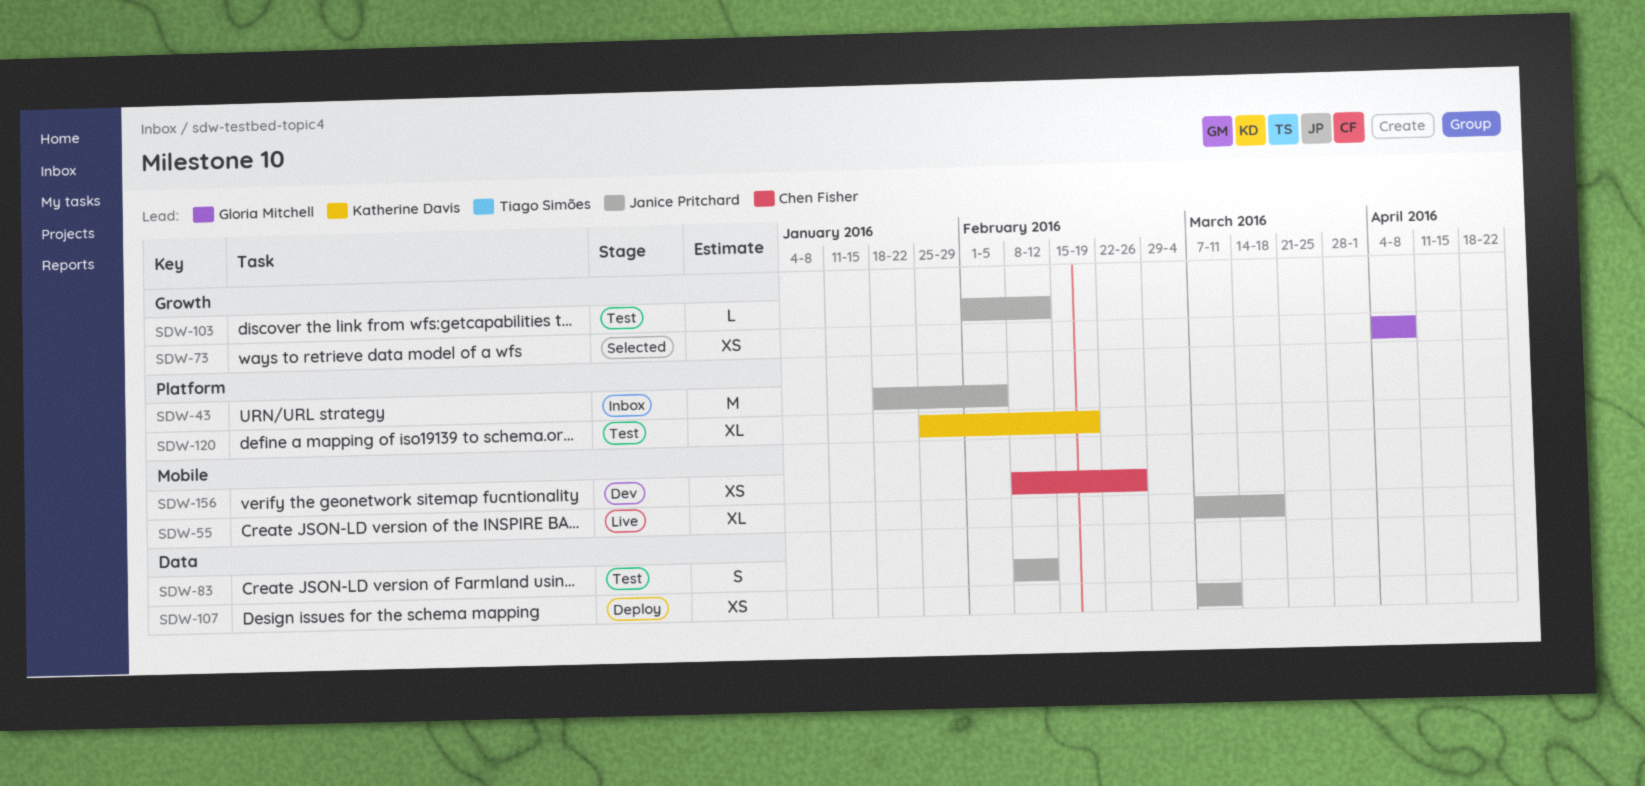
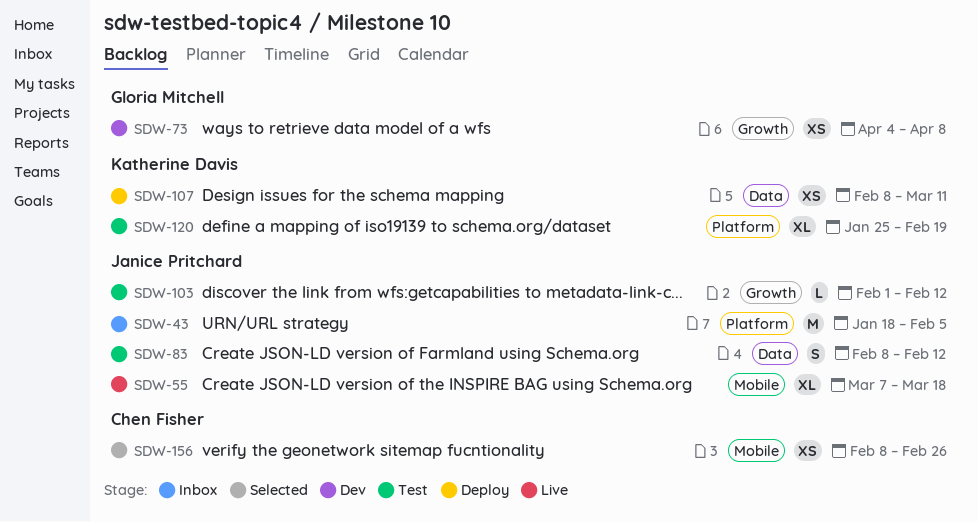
SDW-73, status: Selected -> Dev
SDW-107, owner: Janice Pritchard -> Katherine Davis
SDW-107, start: Mar 7 -> Feb 8
SDW-156, status: Dev -> Selected

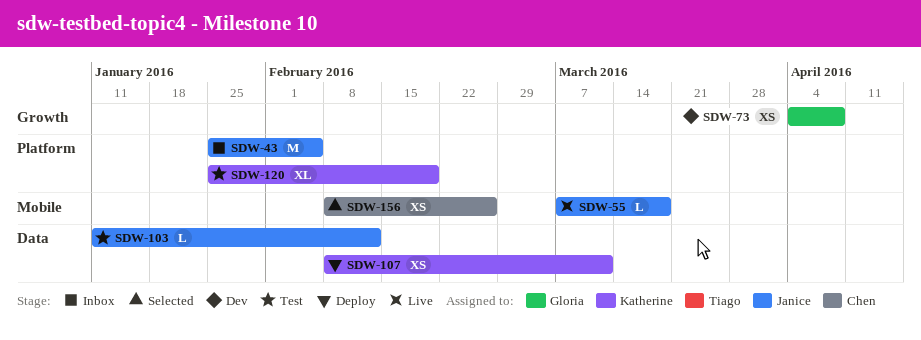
SDW-43, start: Jan 18 -> Jan 25
SDW-55, estimate: XL -> L
SDW-83: present -> none
SDW-103, label: Growth -> Data
SDW-103, start: Feb 1 -> Jan 11

